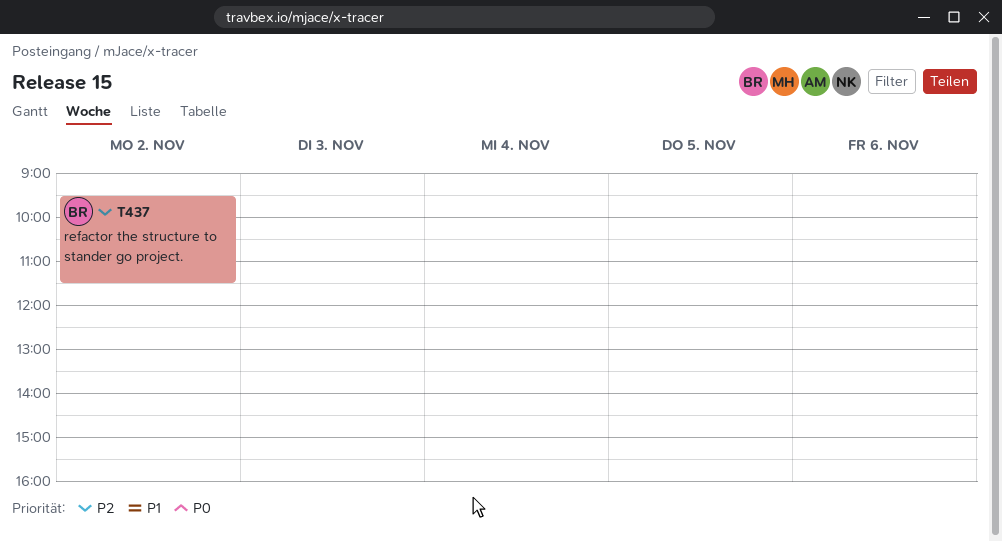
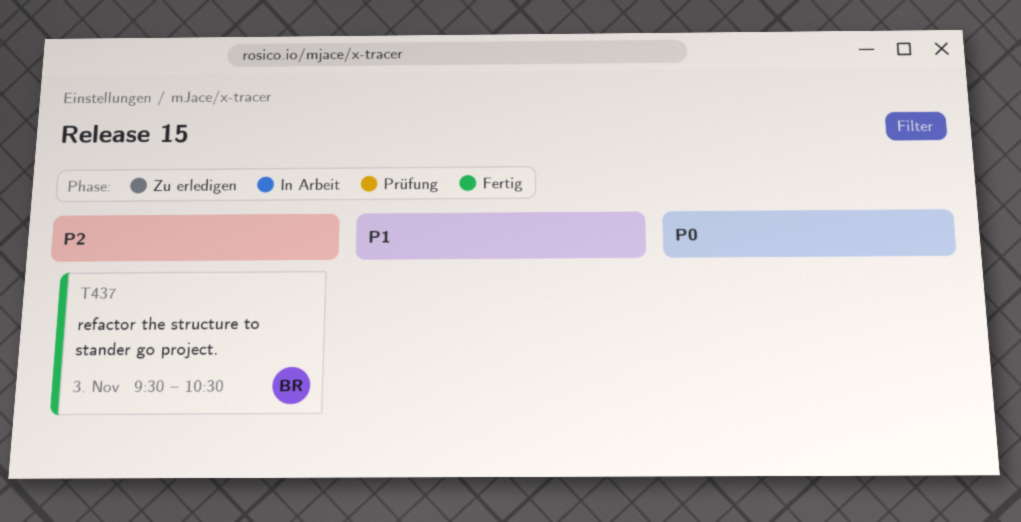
T437, day: Nov 2 -> Nov 3
T437, ends: 11:30 -> 10:30

